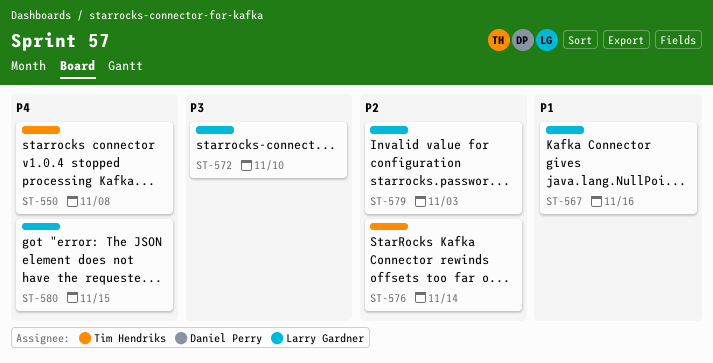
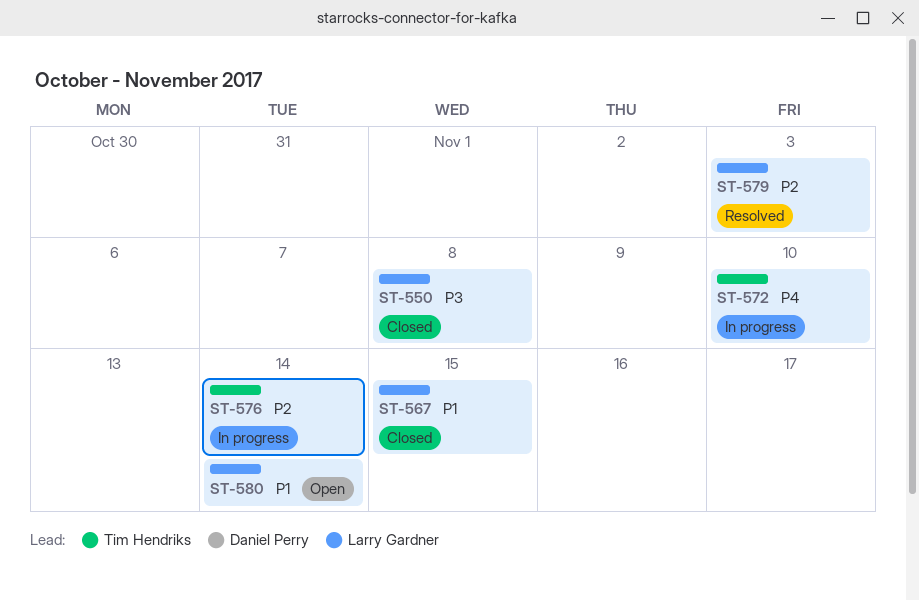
ST-550, owner: Tim Hendriks -> Larry Gardner
ST-550, priority: P4 -> P3
ST-567, due: Nov 16 -> Nov 15
ST-572, owner: Larry Gardner -> Tim Hendriks
ST-572, priority: P3 -> P4
ST-580, priority: P4 -> P1
ST-580, due: Nov 15 -> Nov 14

